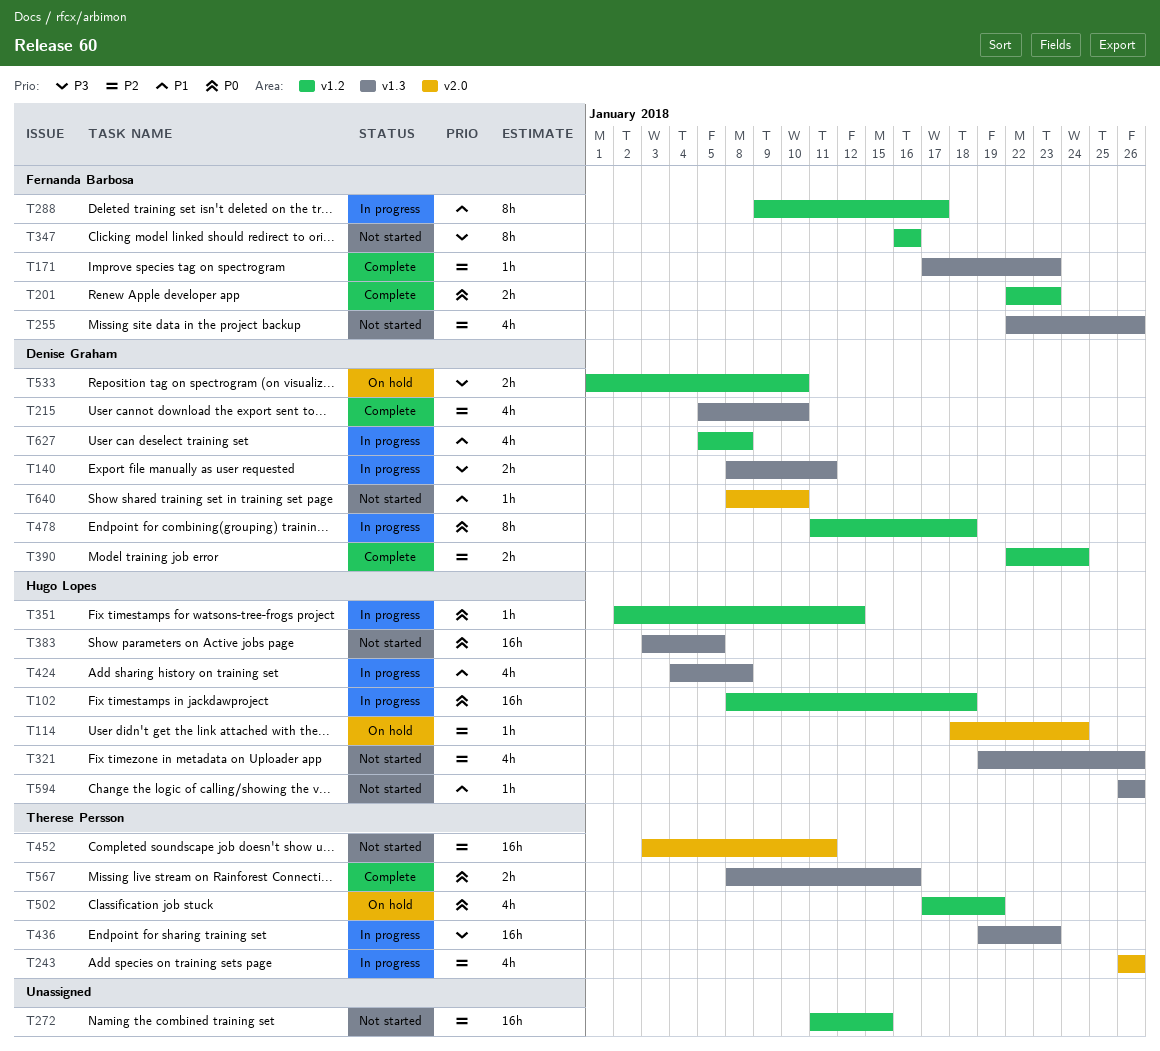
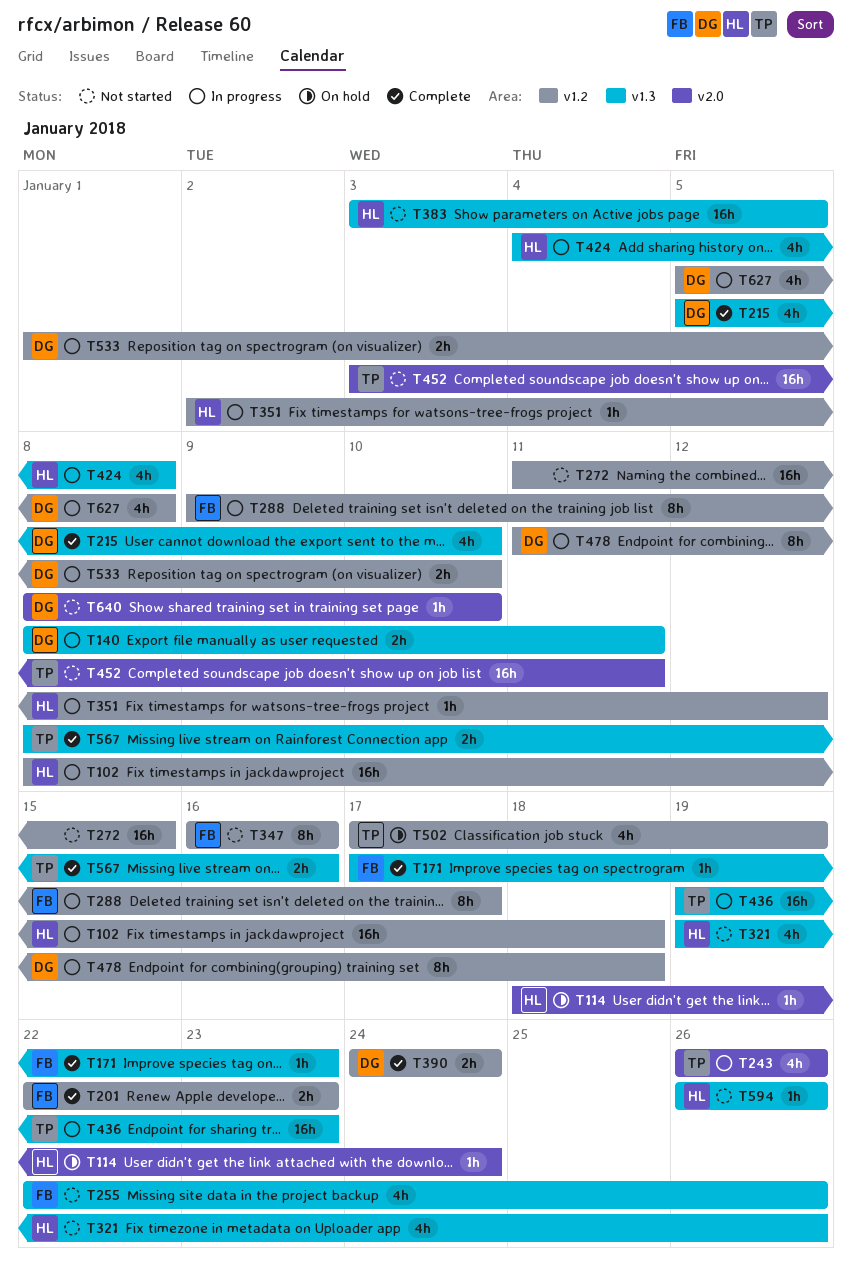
T390, start: Jan 22 -> Jan 24
T533, status: On hold -> In progress

